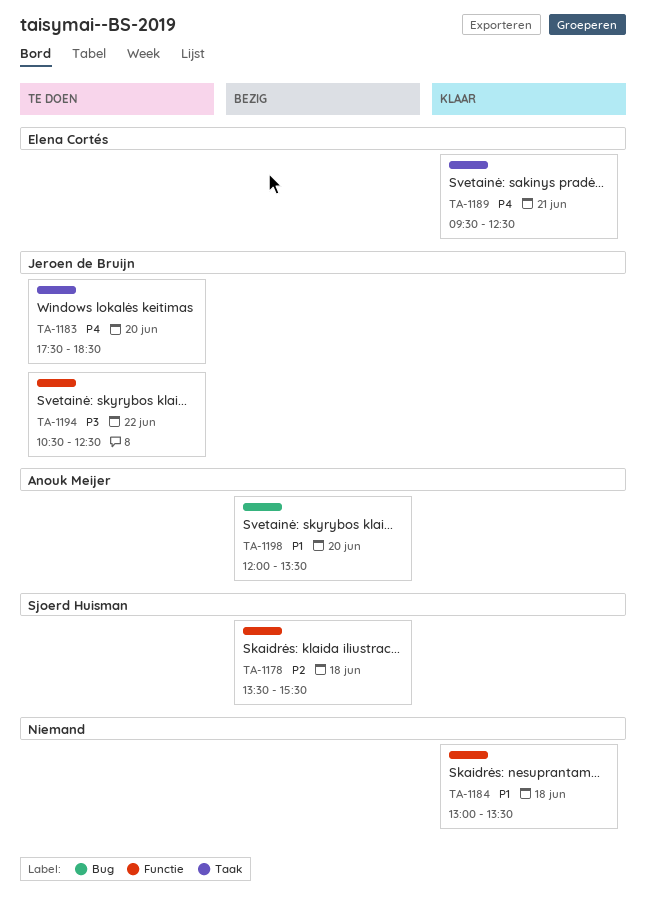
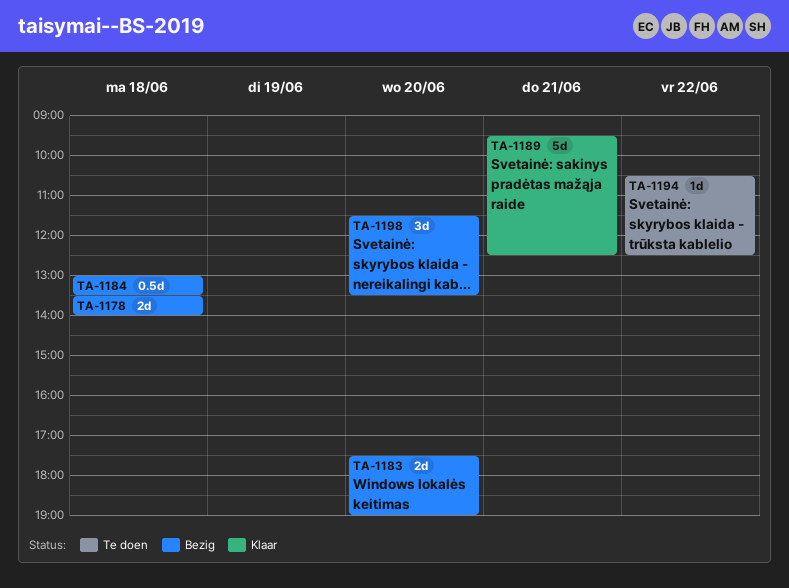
TA-1178, ends: 15:30 -> 14:00
TA-1183, status: Te doen -> Bezig
TA-1183, ends: 18:30 -> 19:00
TA-1184, status: Klaar -> Bezig
TA-1198, begins: 12:00 -> 11:30

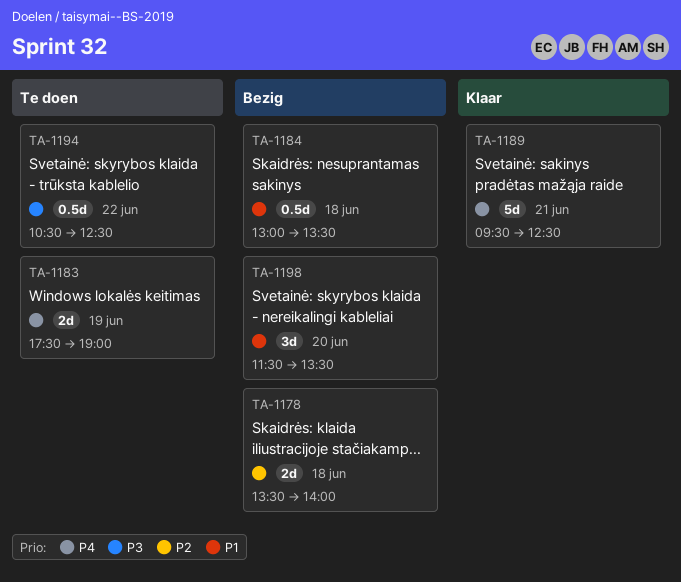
TA-1183, status: Bezig -> Te doen
TA-1183, day: Jun 20 -> Jun 19
TA-1194, estimate: 1d -> 0.5d

